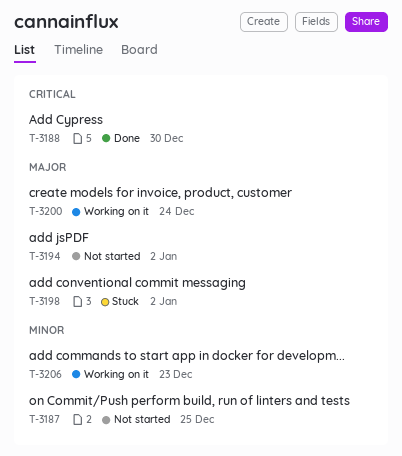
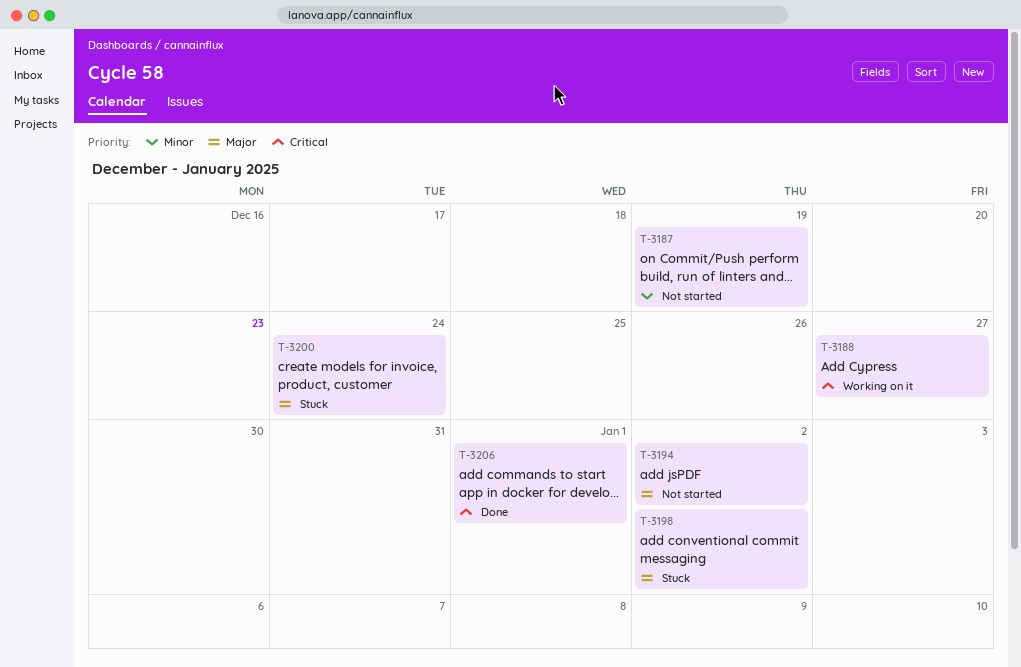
T-3187, due: Dec 25 -> Dec 19
T-3188, status: Done -> Working on it
T-3188, due: Dec 30 -> Dec 27
T-3200, status: Working on it -> Stuck
T-3206, status: Working on it -> Done
T-3206, priority: Minor -> Critical
T-3206, due: Dec 23 -> Jan 1

